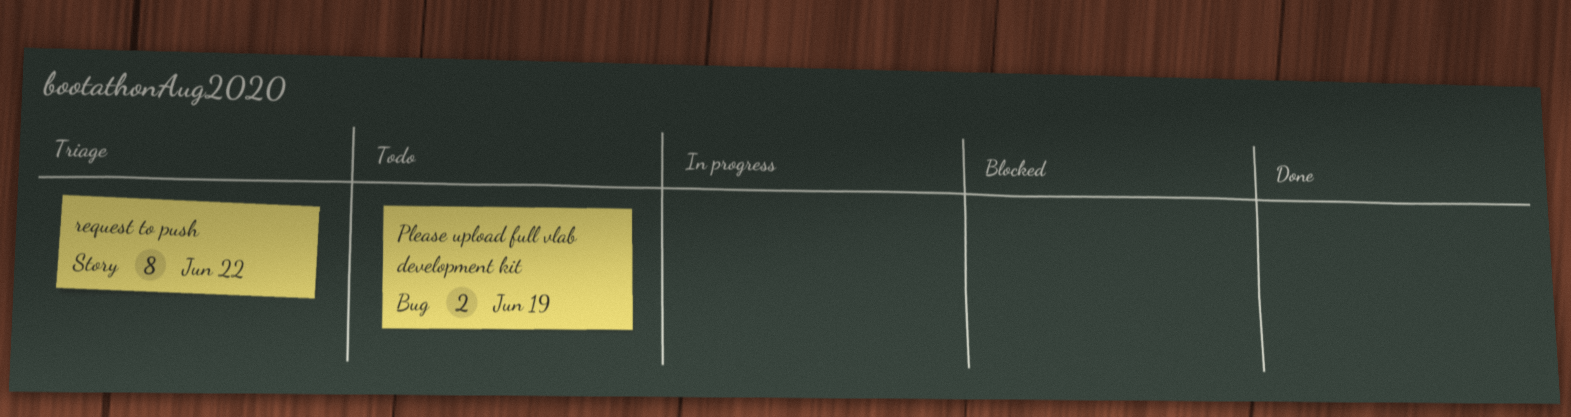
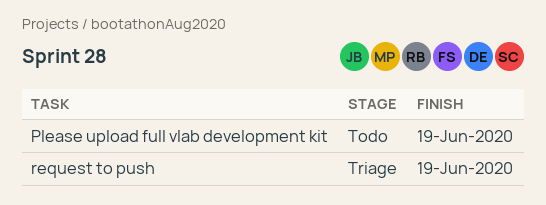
request to push, due: Jun 22 -> Jun 19

